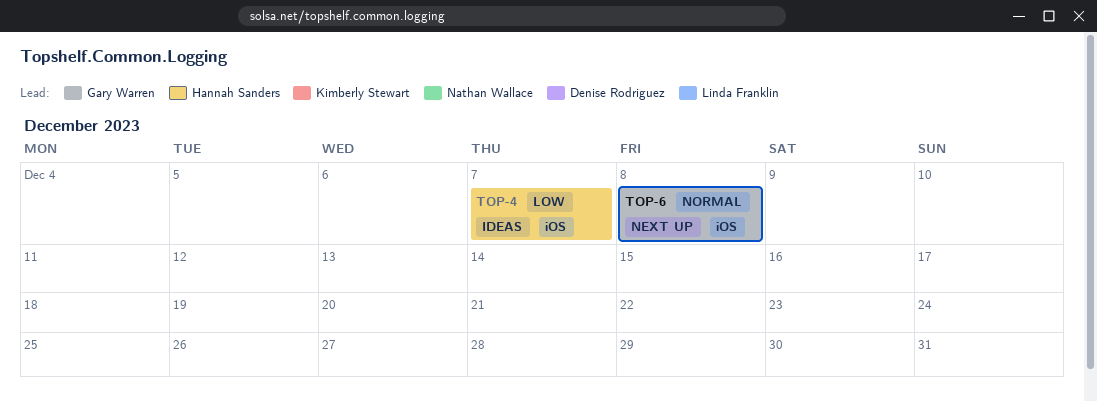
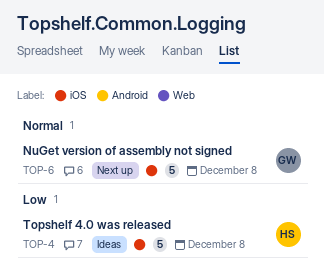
TOP-4, due: Dec 7 -> Dec 8

